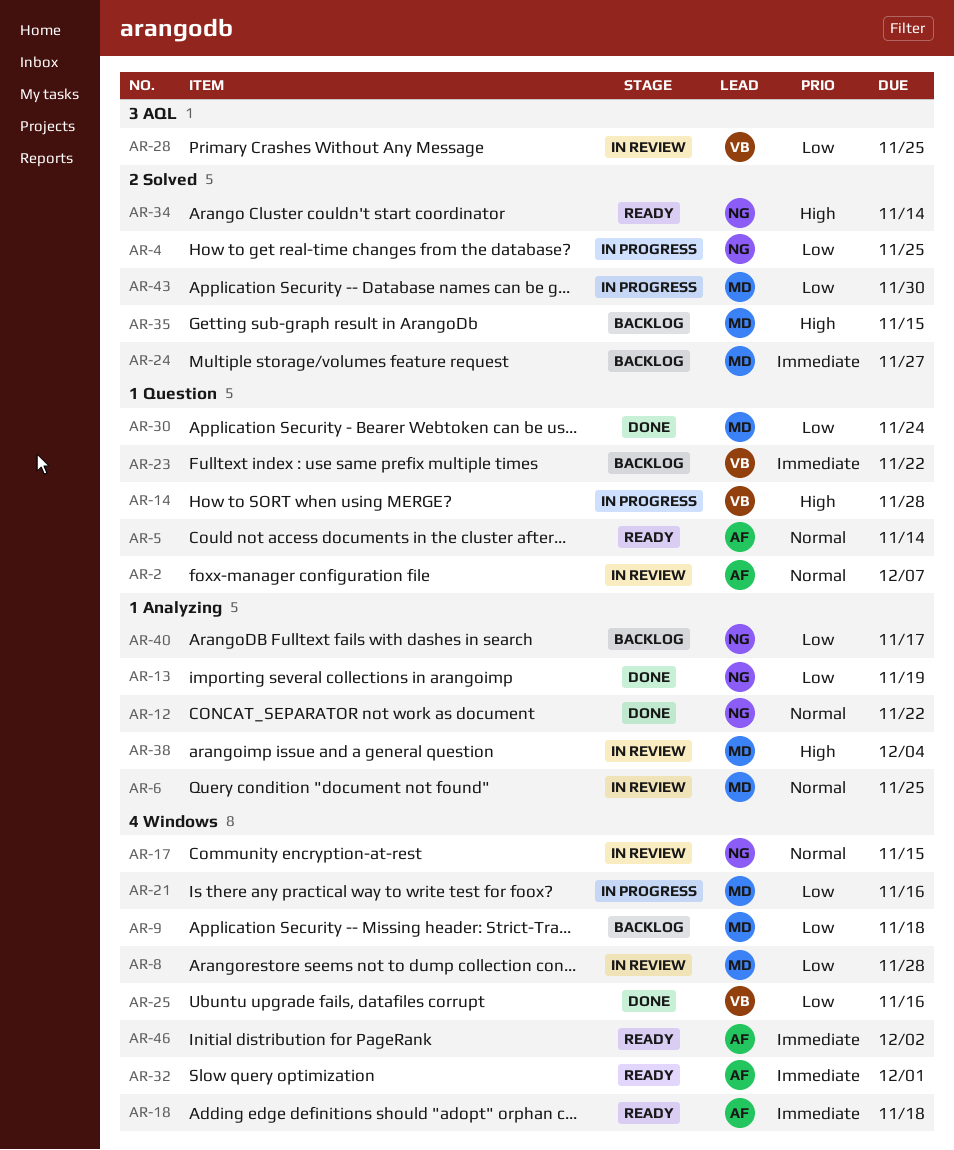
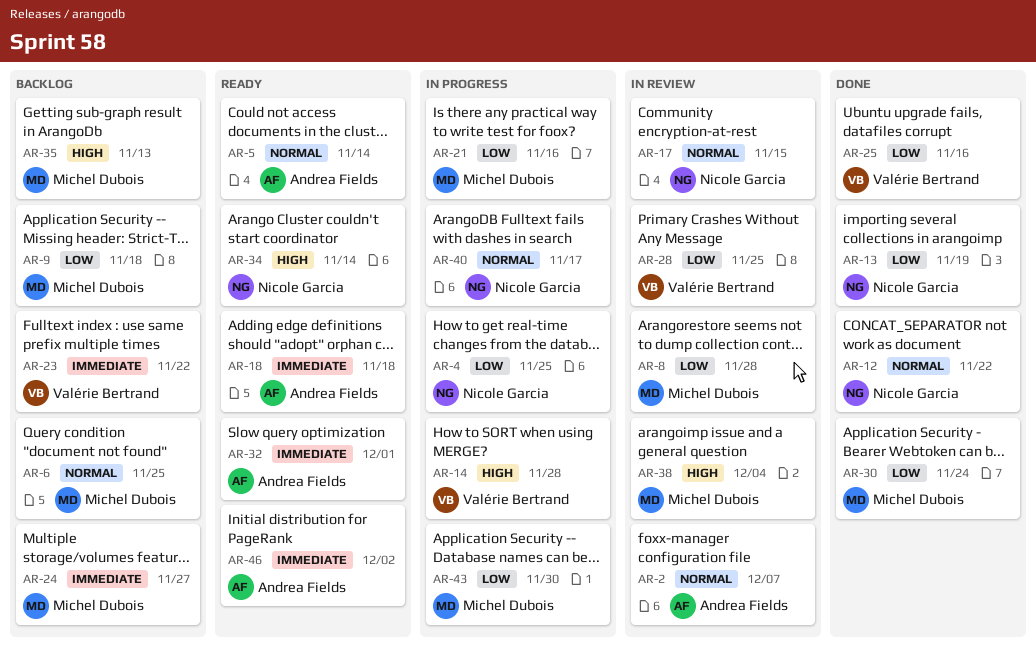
AR-6, status: In review -> Backlog
AR-35, due: Nov 15 -> Nov 13
AR-40, status: Backlog -> In progress
AR-40, priority: Low -> Normal

